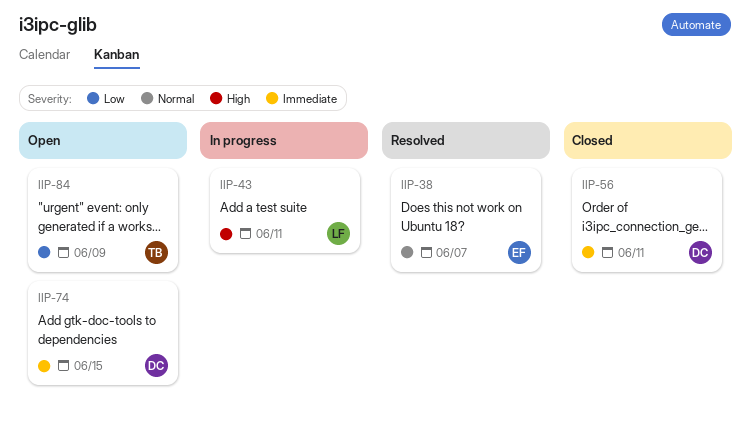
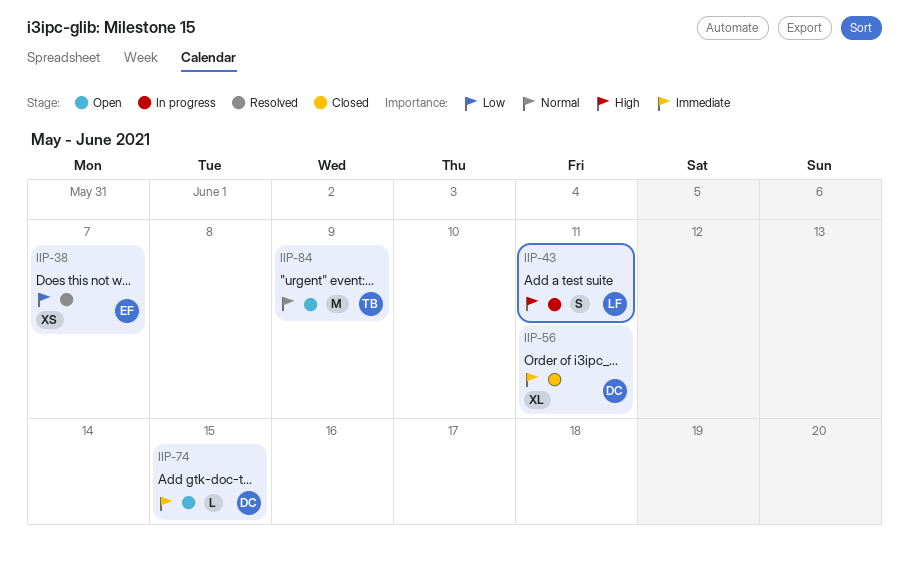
IIP-38, priority: Normal -> Low
IIP-84, priority: Low -> Normal

